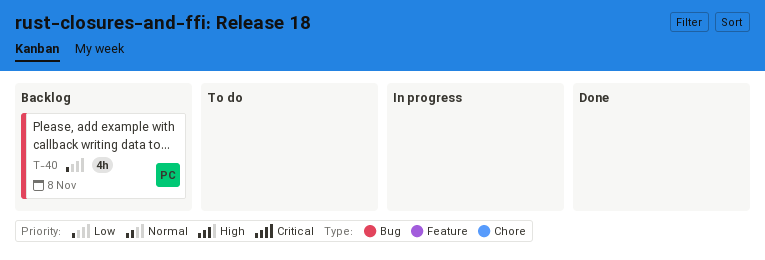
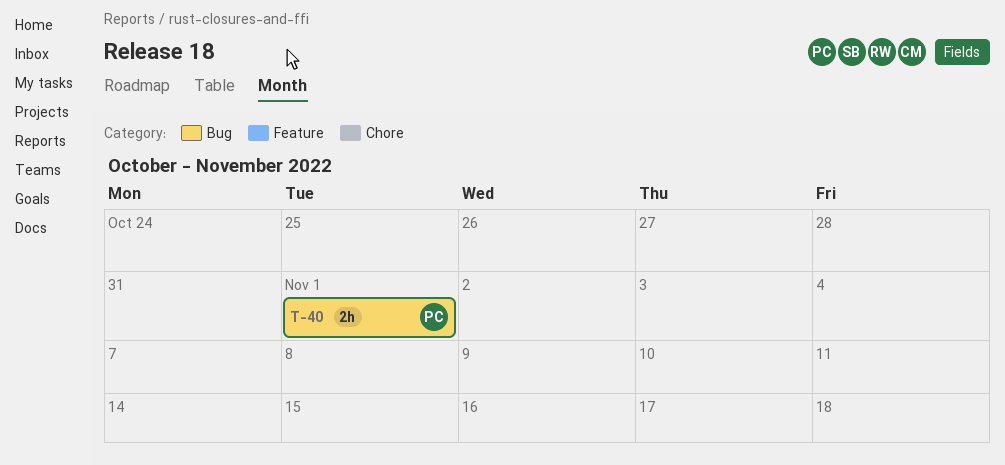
T-40, estimate: 4h -> 2h
T-40, due: Nov 8 -> Nov 1

